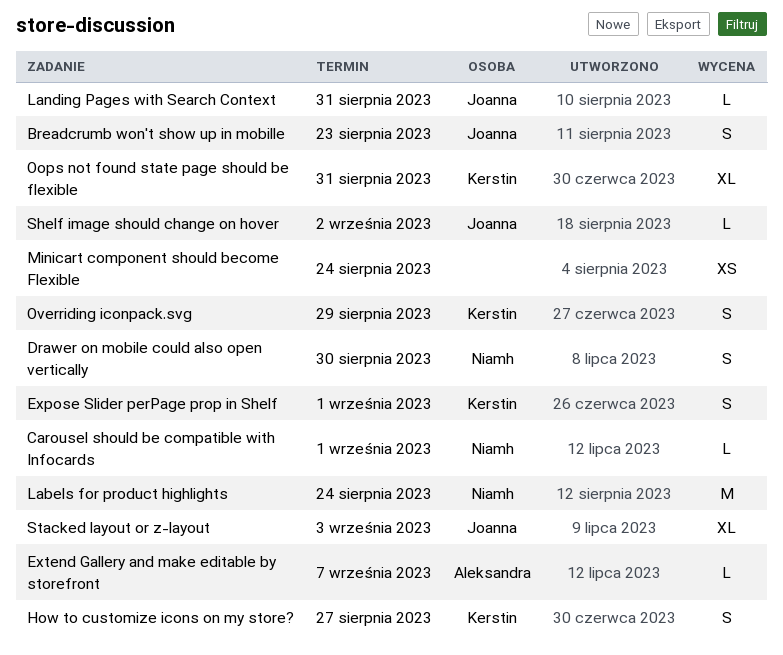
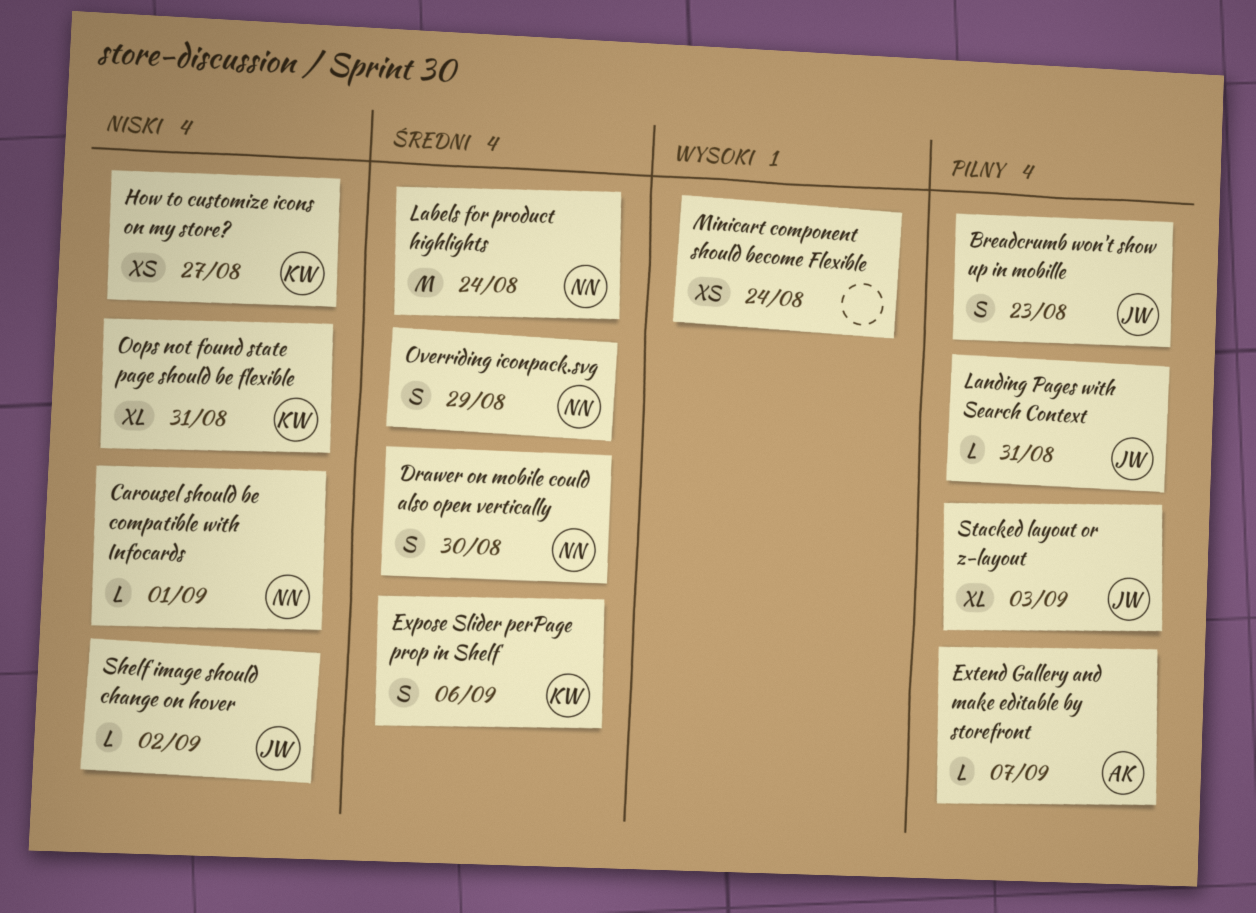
Expose Slider perPage prop in Shelf, due: Sep 1 -> Sep 6
How to customize icons on my store?, estimate: S -> XS
Overriding iconpack.svg, owner: Kerstin -> Niamh

